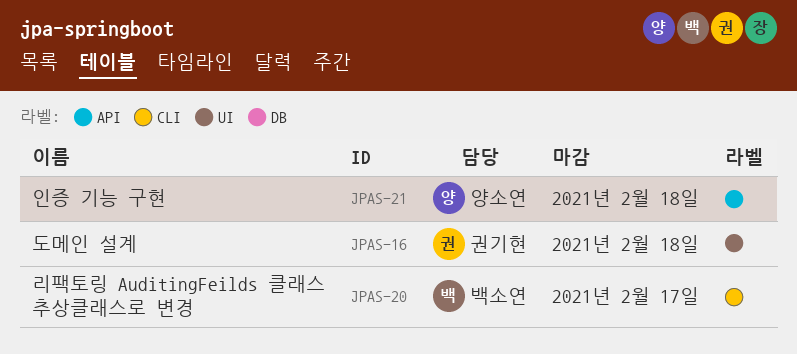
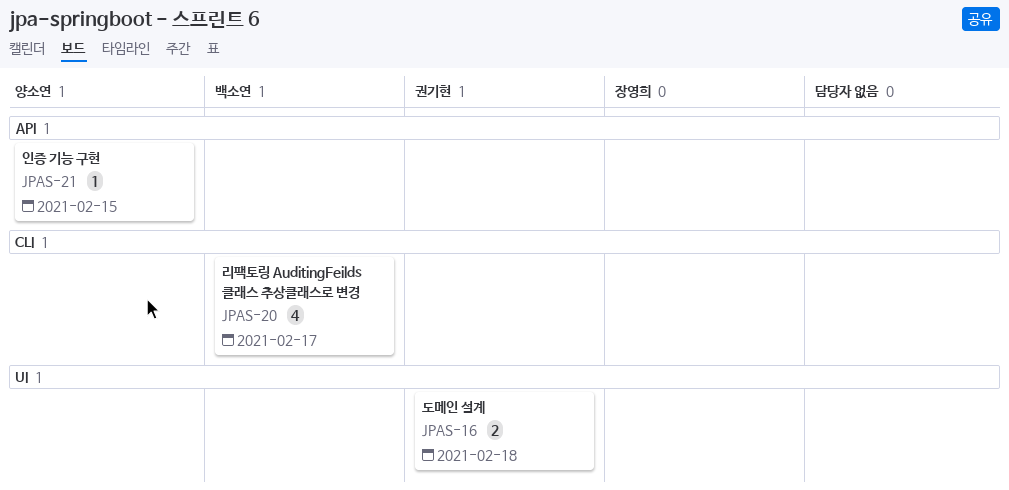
JPAS-21, due: Feb 18 -> Feb 15

